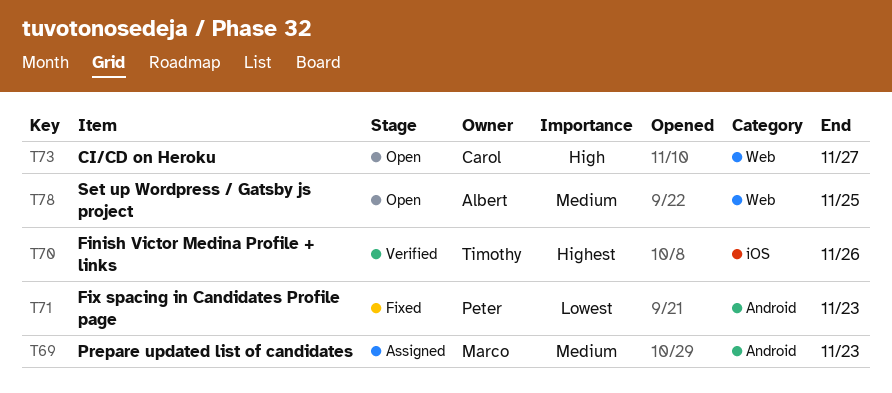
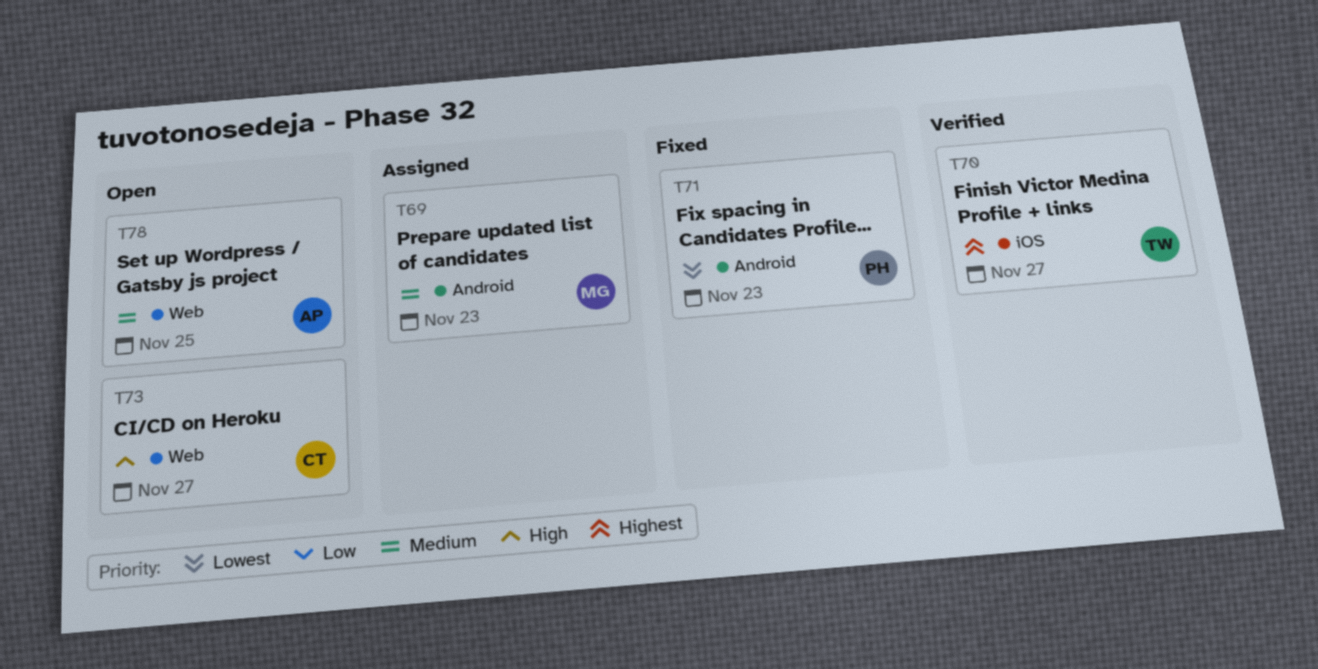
T70, due: Nov 26 -> Nov 27

